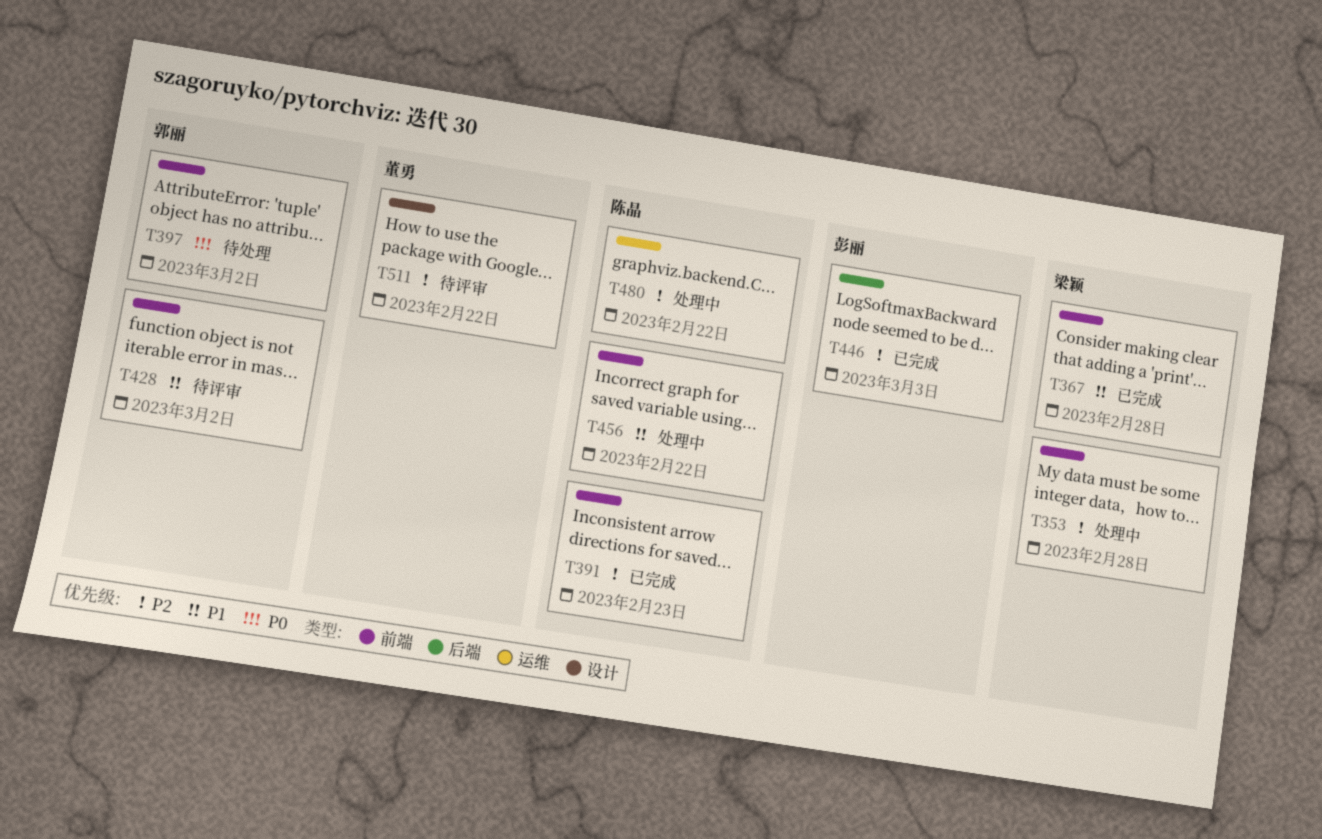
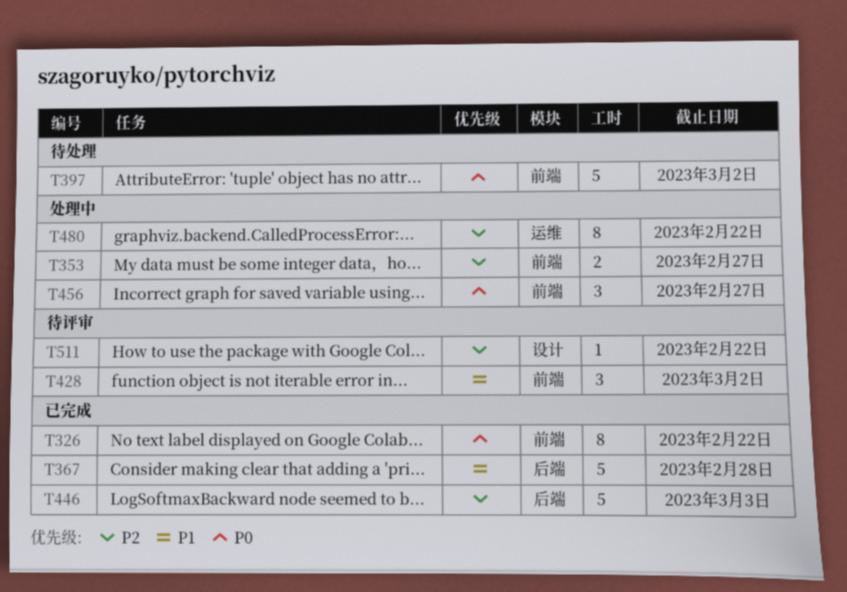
T326: none -> present
T353, due: Feb 28 -> Feb 27
T367, label: 前端 -> 后端
T391: present -> none
T456, priority: P1 -> P0
T456, due: Feb 22 -> Feb 27

